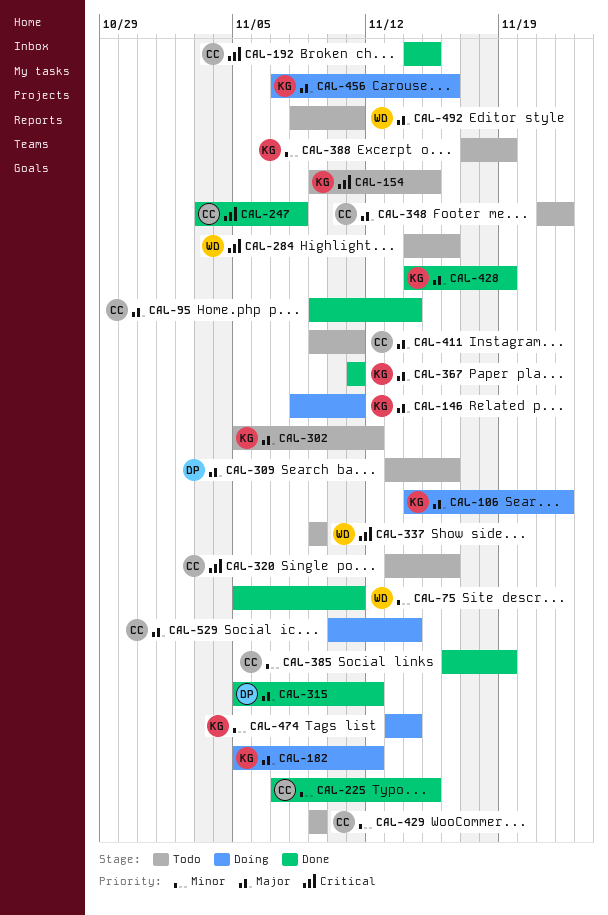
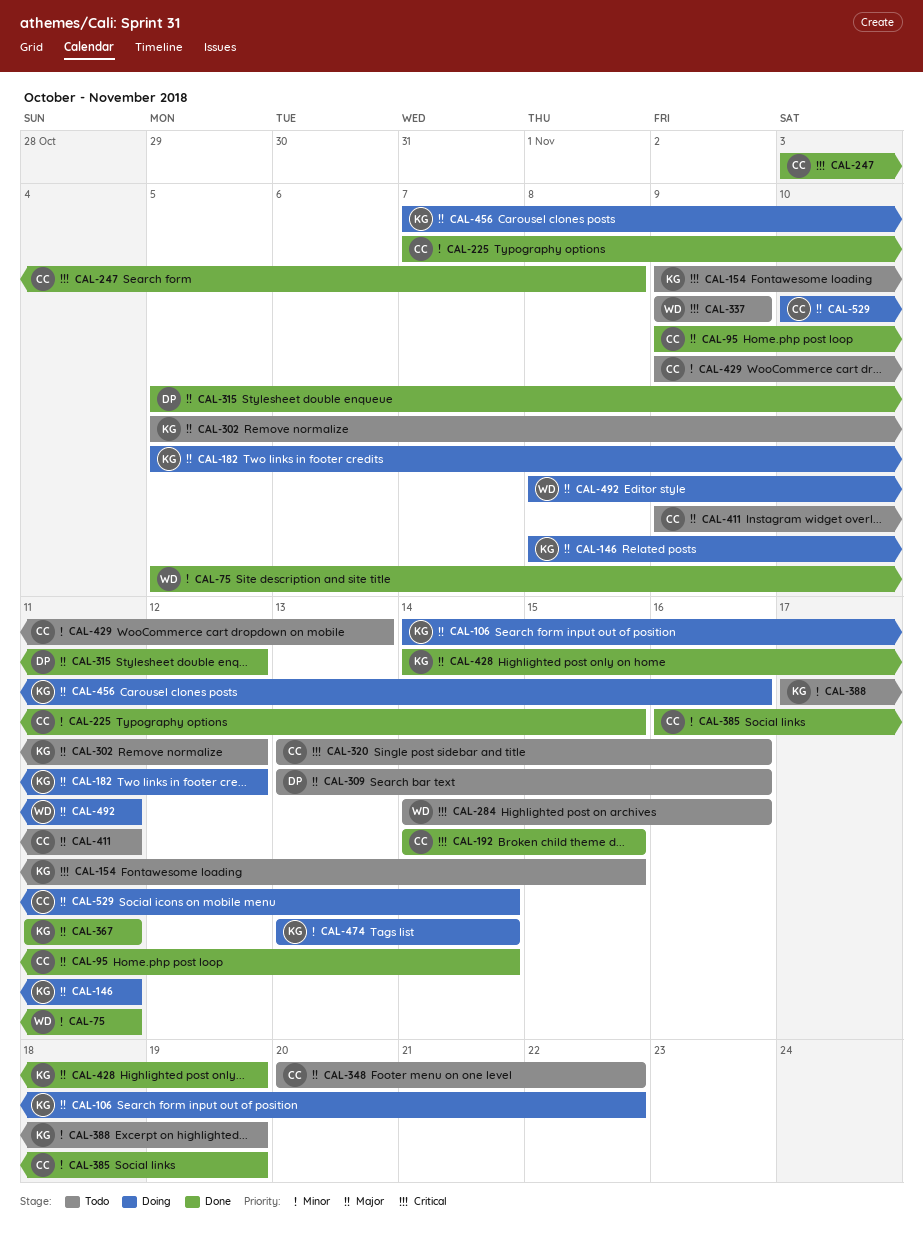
CAL-348, start: Nov 21 -> Nov 20
CAL-429, due: Nov 9 -> Nov 13
CAL-492, status: Todo -> Doing

